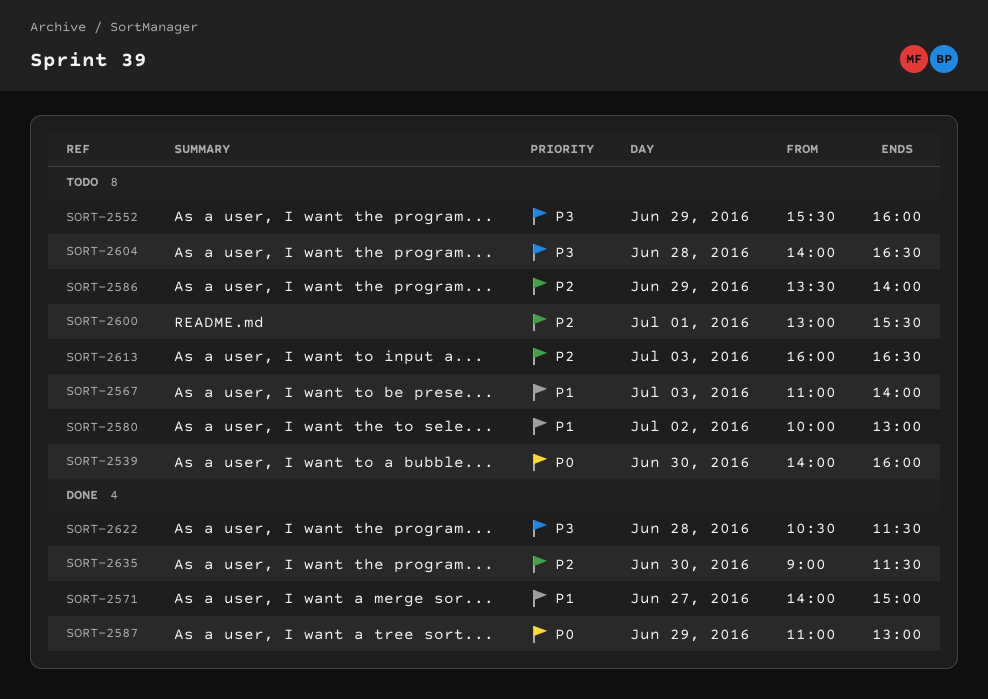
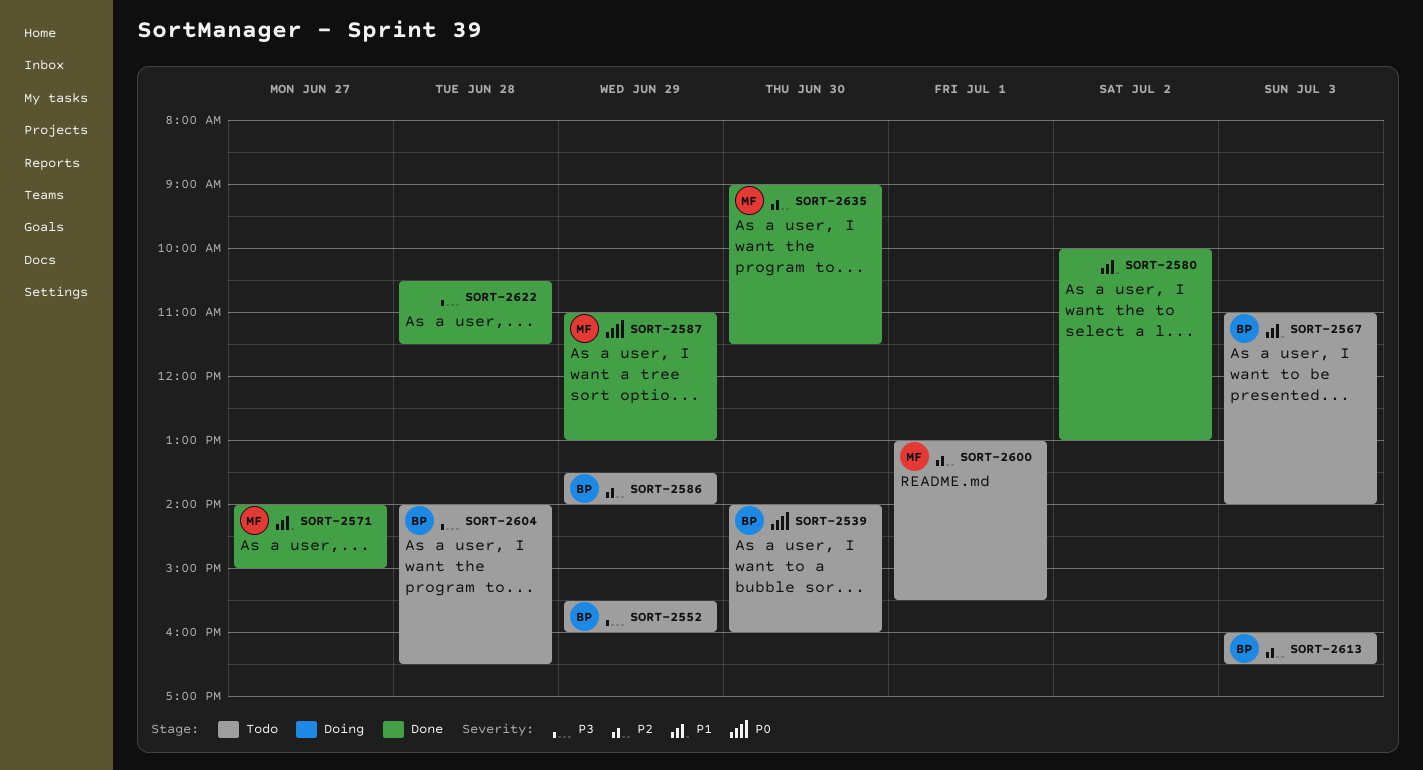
SORT-2580, status: Todo -> Done

